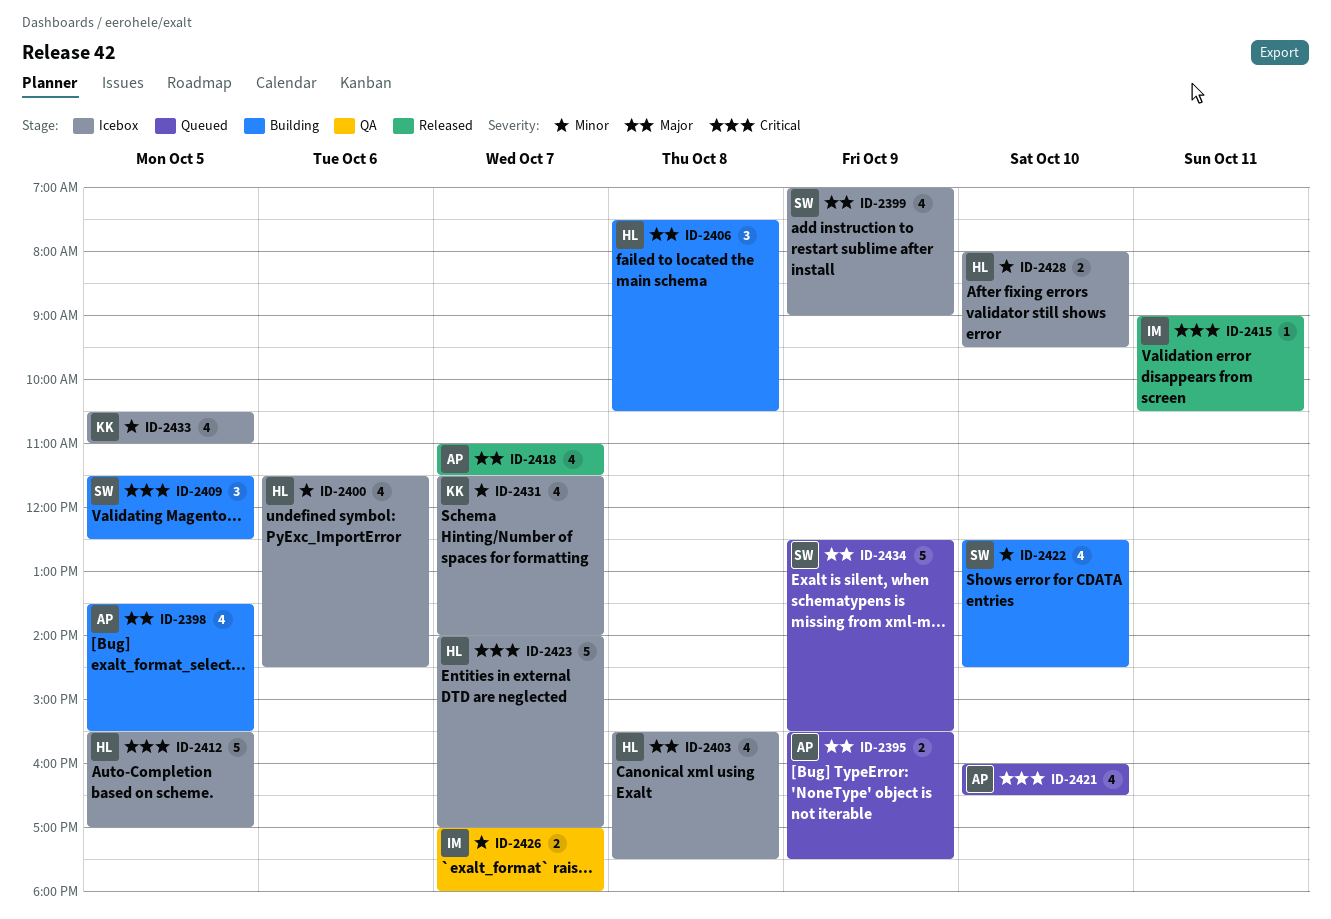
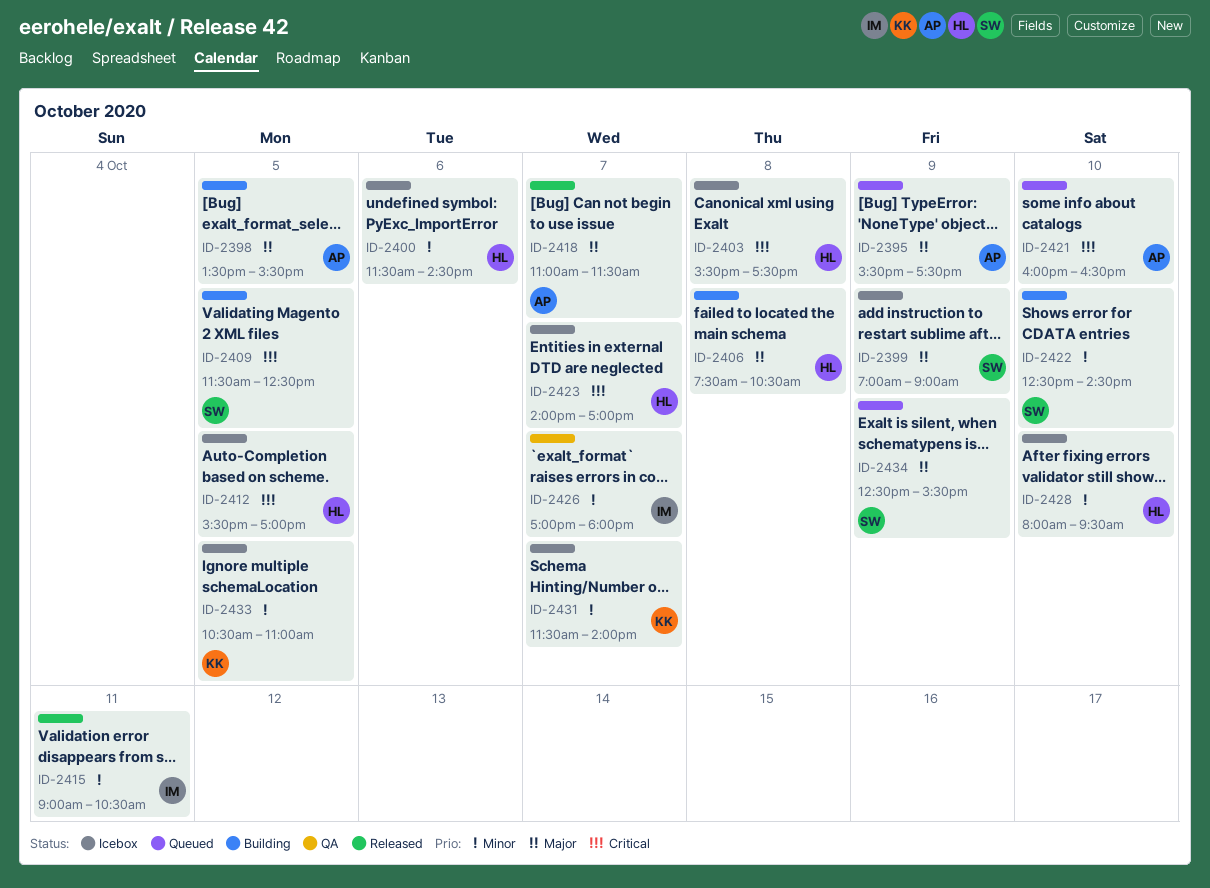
ID-2403, priority: Major -> Critical
ID-2415, priority: Critical -> Minor

